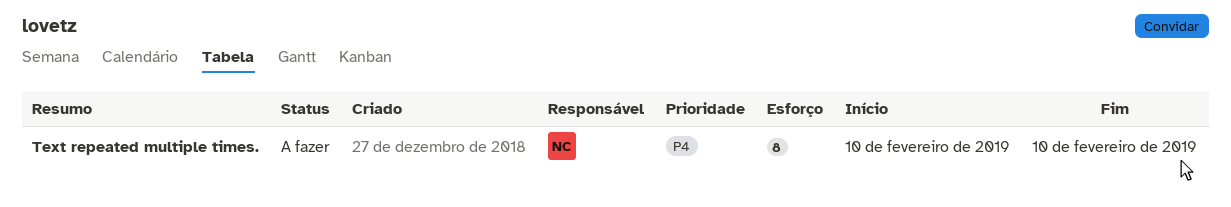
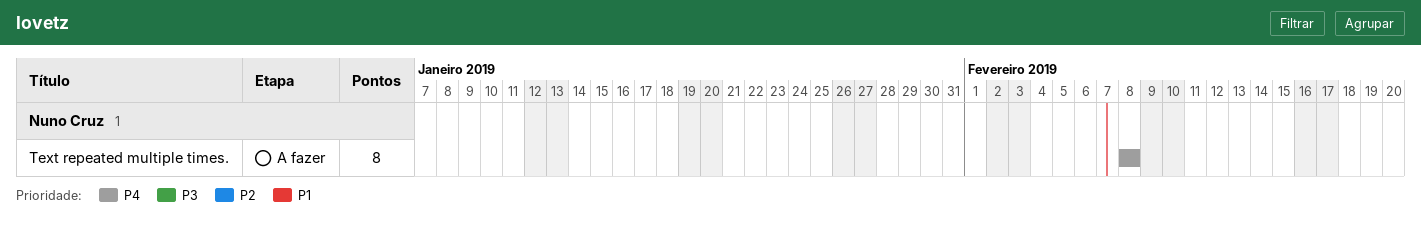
Text repeated multiple times., start: Feb 10 -> Feb 8
Text repeated multiple times., due: Feb 10 -> Feb 8

